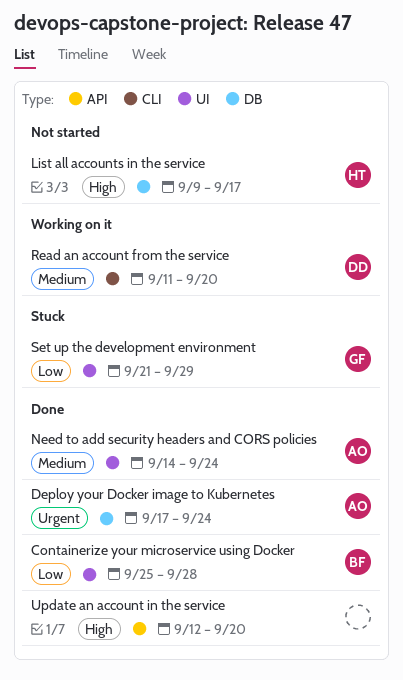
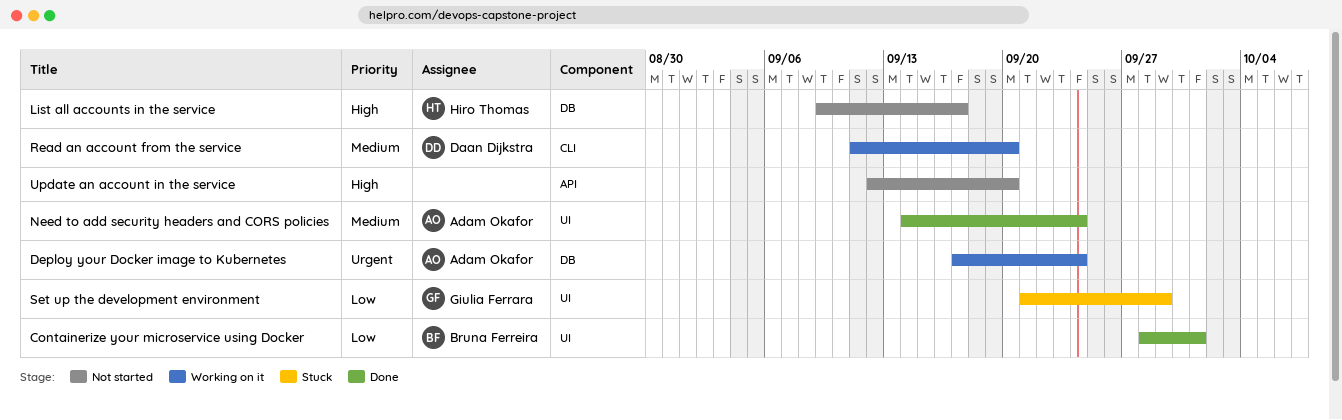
Containerize your microservice using Docker, start: Sep 25 -> Sep 28
Containerize your microservice using Docker, due: Sep 28 -> Oct 1
Deploy your Docker image to Kubernetes, status: Done -> Working on it
Update an account in the service, status: Done -> Not started

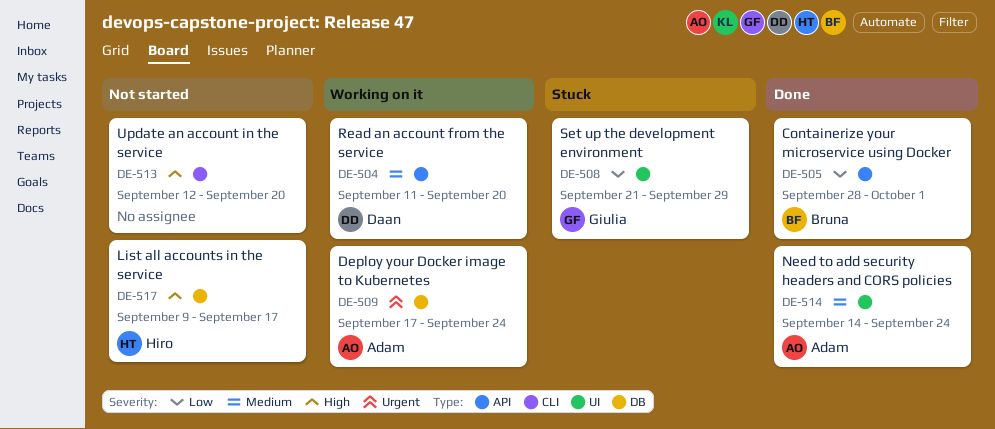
Containerize your microservice using Docker, label: UI -> API
Read an account from the service, label: CLI -> API
Update an account in the service, label: API -> CLI

